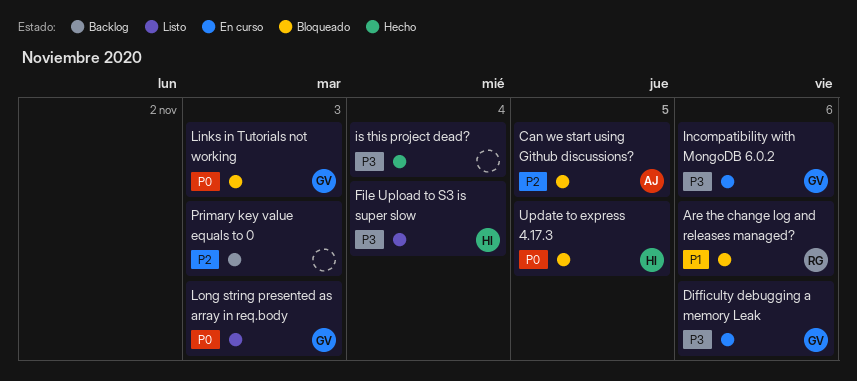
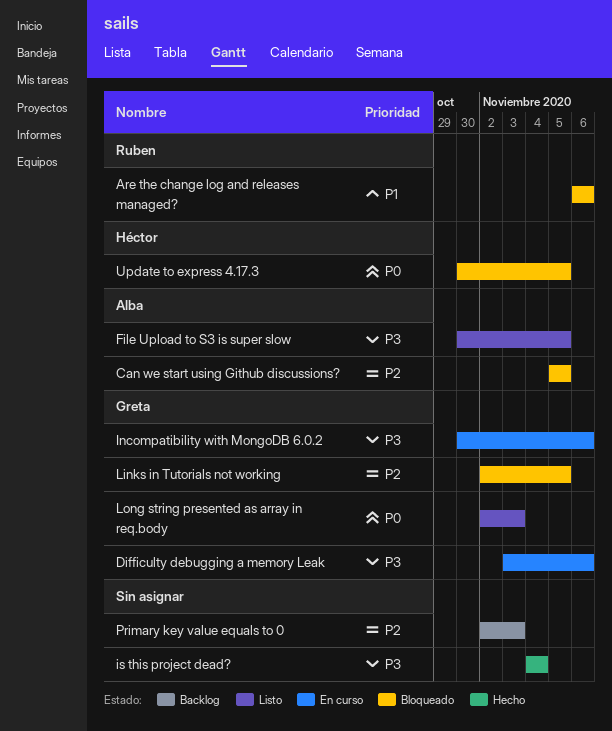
File Upload to S3 is super slow, owner: Héctor -> Alba
File Upload to S3 is super slow, due: Nov 4 -> Nov 5
Links in Tutorials not working, priority: P0 -> P2
Links in Tutorials not working, due: Nov 3 -> Nov 5

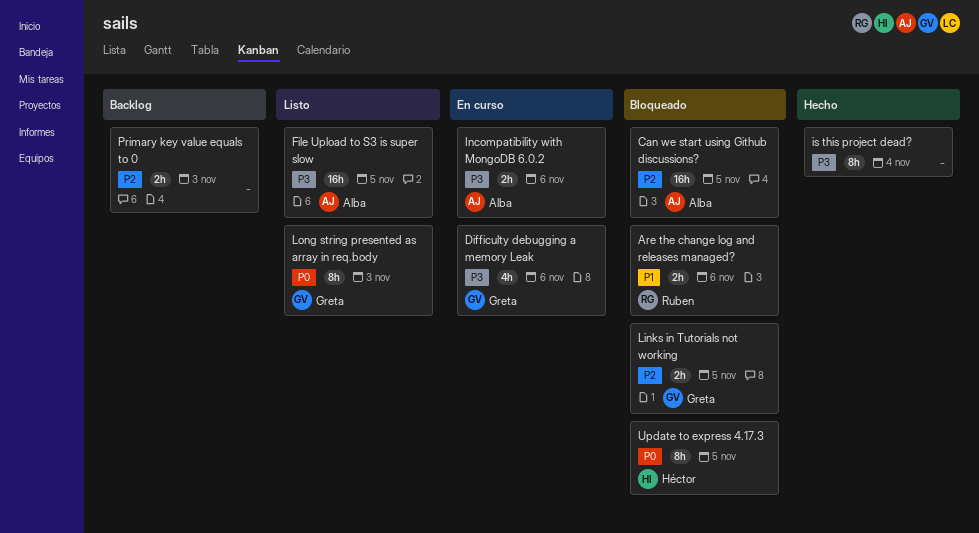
Incompatibility with MongoDB 6.0.2, owner: Greta -> Alba

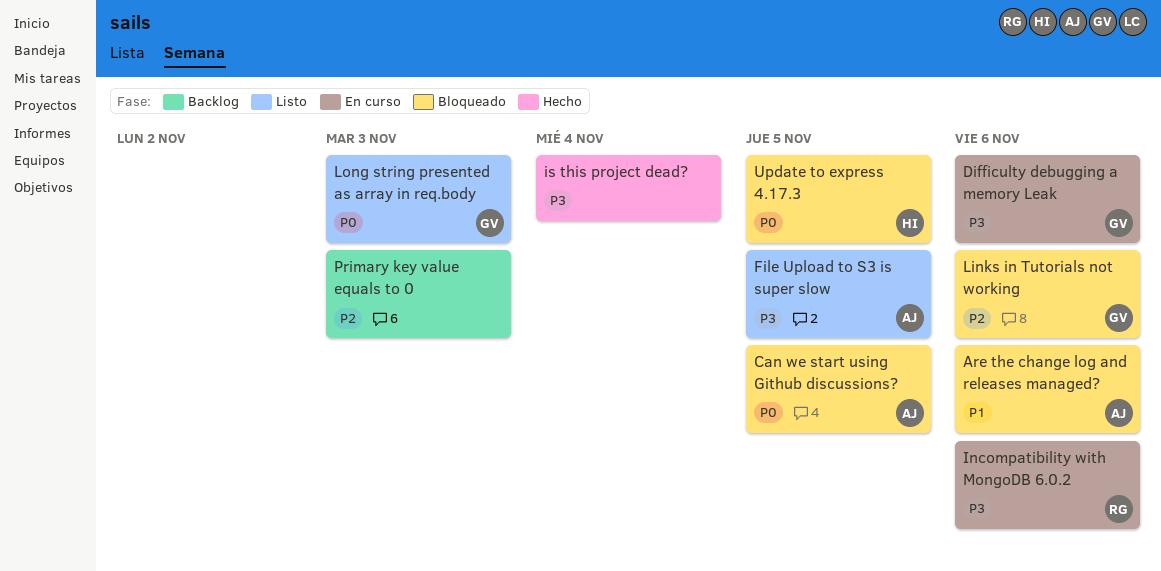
Are the change log and releases managed?, owner: Ruben -> Alba
Can we start using Github discussions?, priority: P2 -> P0
Incompatibility with MongoDB 6.0.2, owner: Alba -> Ruben
Links in Tutorials not working, due: Nov 5 -> Nov 6

